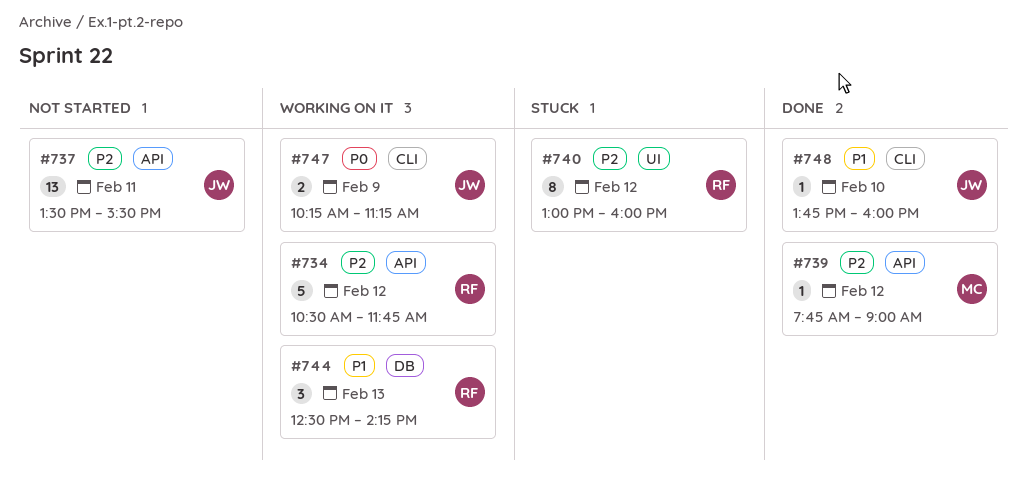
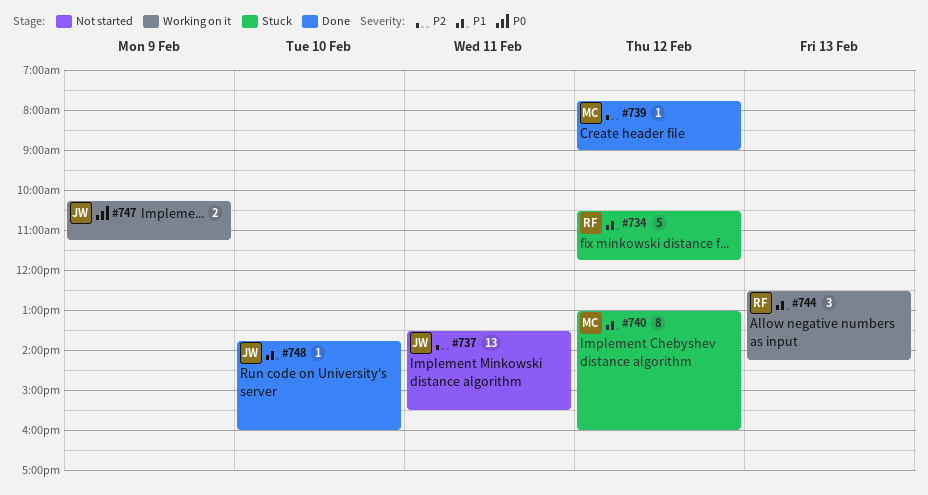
#734, status: Working on it -> Stuck
#734, priority: P2 -> P1
#740, owner: RF -> MC
#740, priority: P2 -> P1

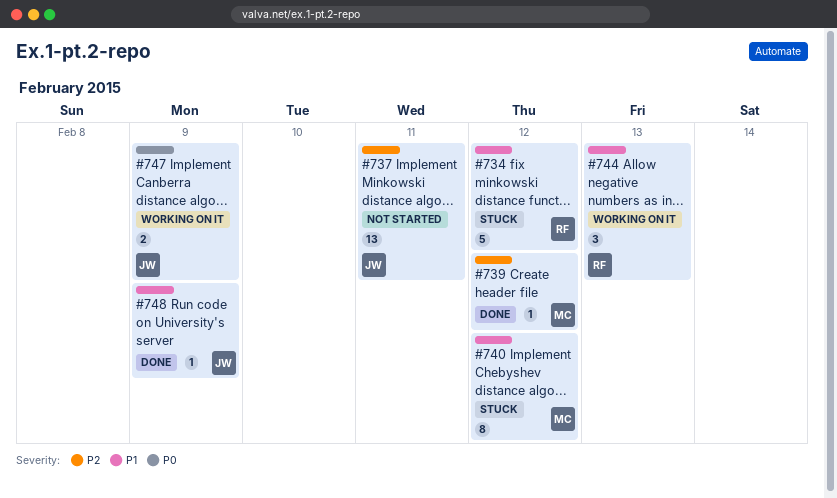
#748, day: Feb 10 -> Feb 9

